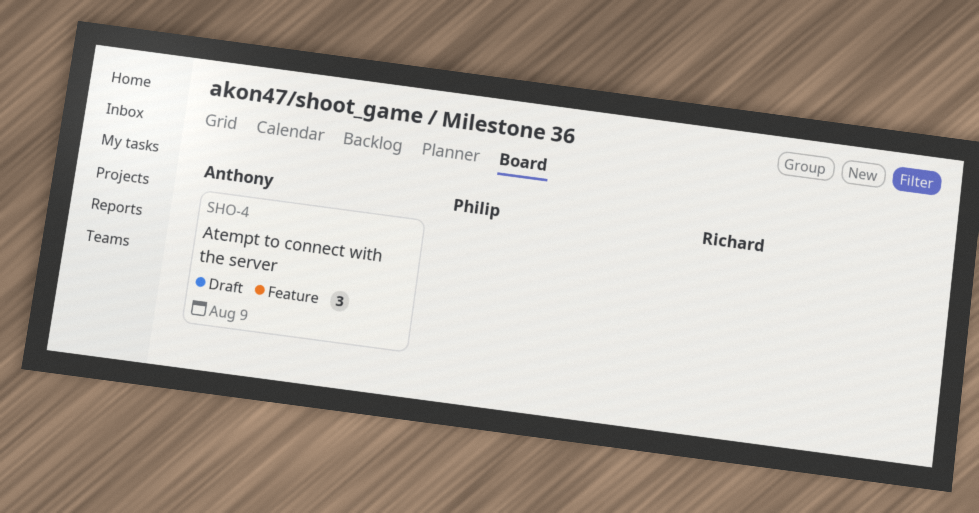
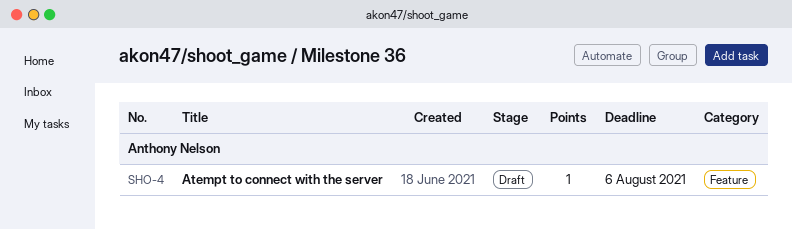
SHO-4, estimate: 3 -> 1
SHO-4, due: Aug 9 -> Aug 6

